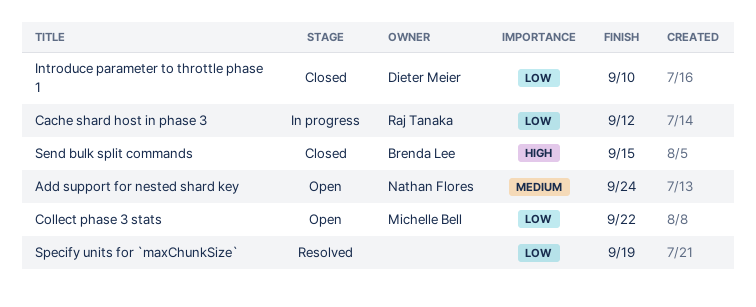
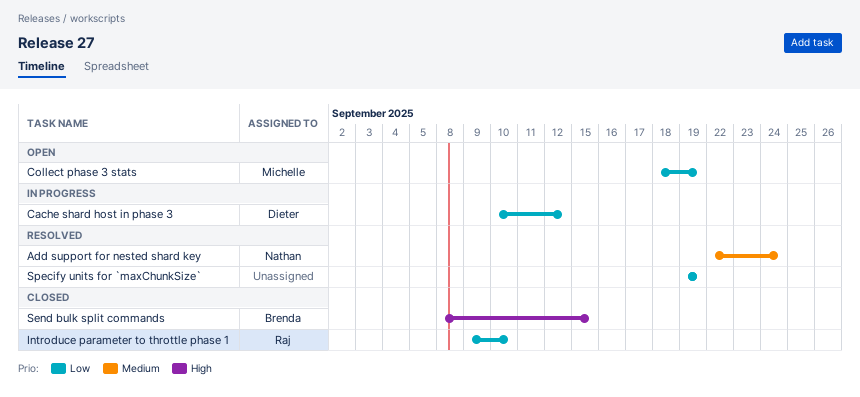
Add support for nested shard key, status: Open -> Resolved
Cache shard host in phase 3, owner: Raj Tanaka -> Dieter Meier
Collect phase 3 stats, due: Sep 22 -> Sep 19
Introduce parameter to throttle phase 1, owner: Dieter Meier -> Raj Tanaka

